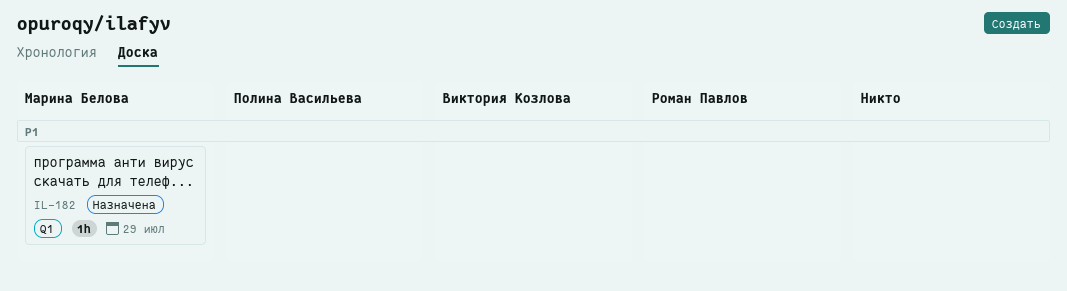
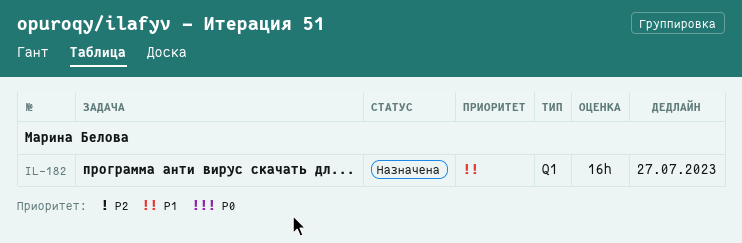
IL-182, estimate: 1h -> 16h
IL-182, due: Jul 29 -> Jul 27

